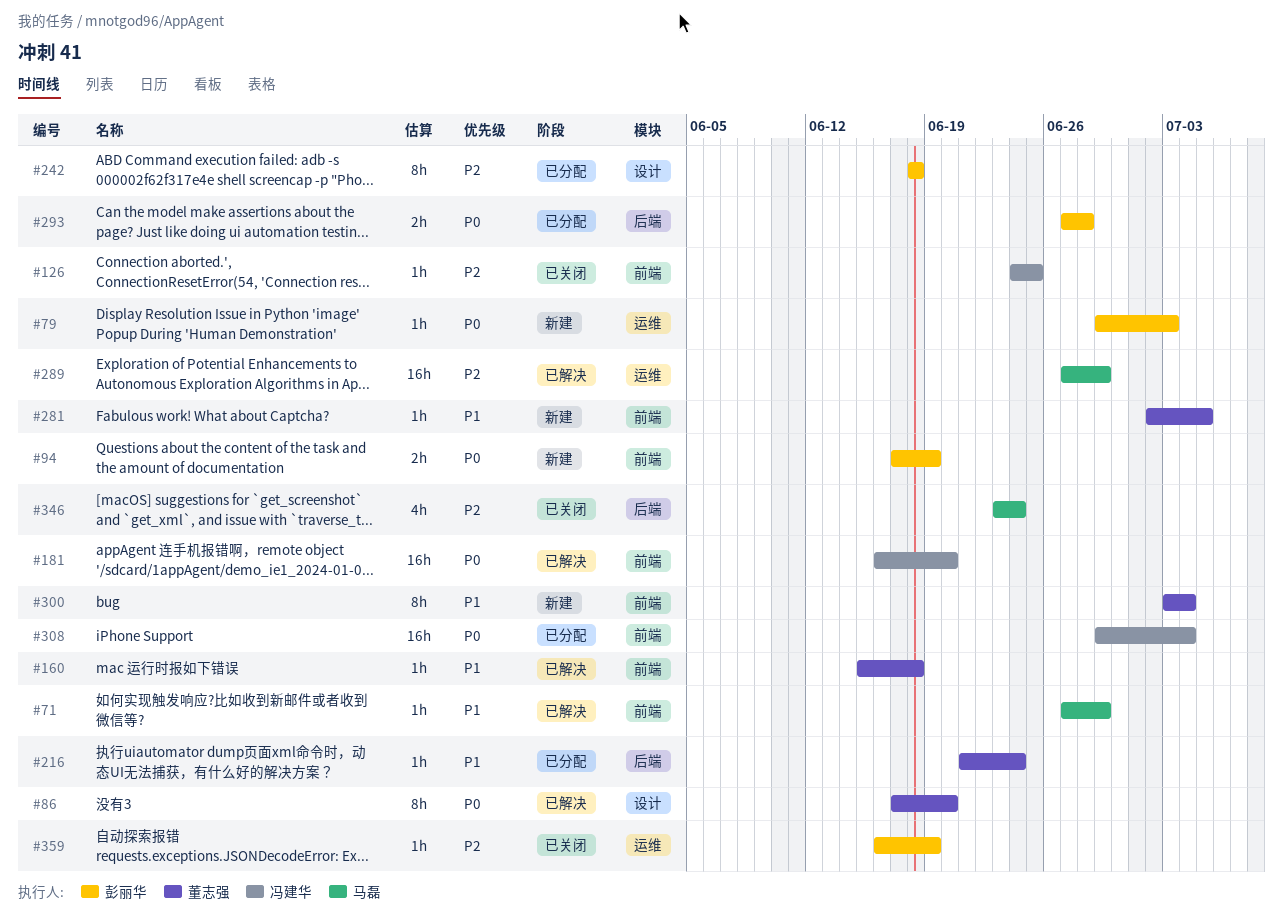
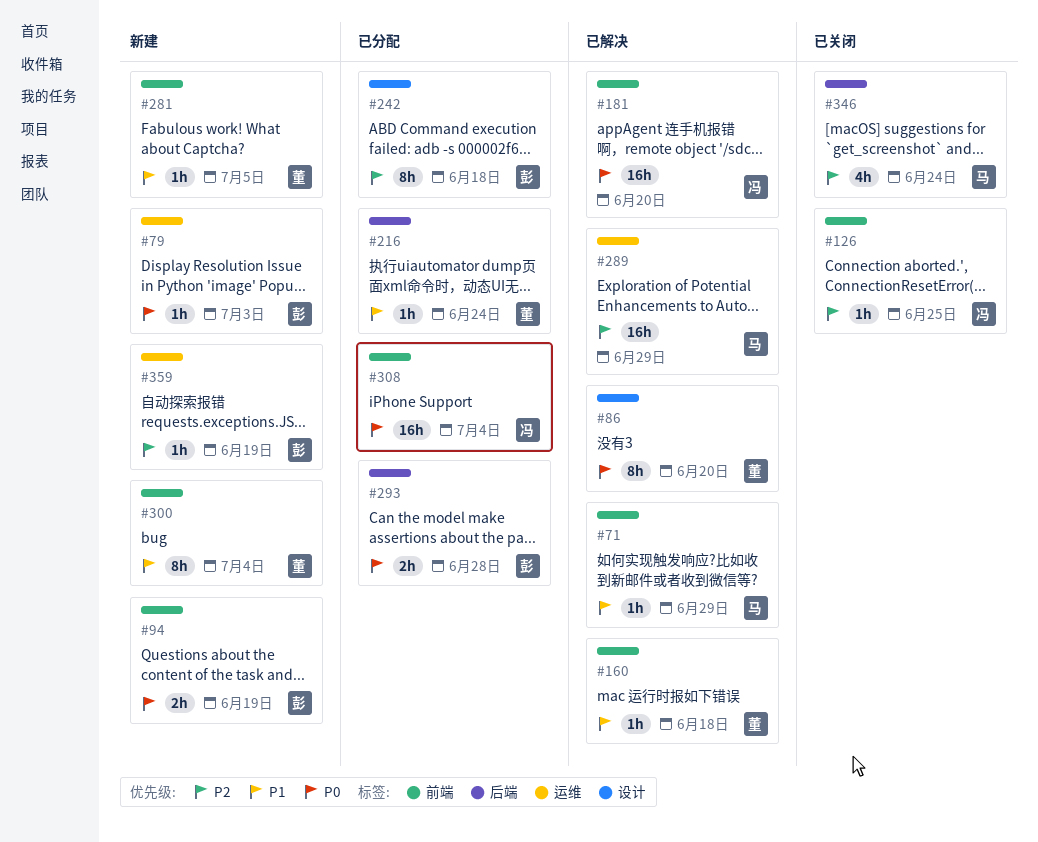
#359, status: 已关闭 -> 新建

